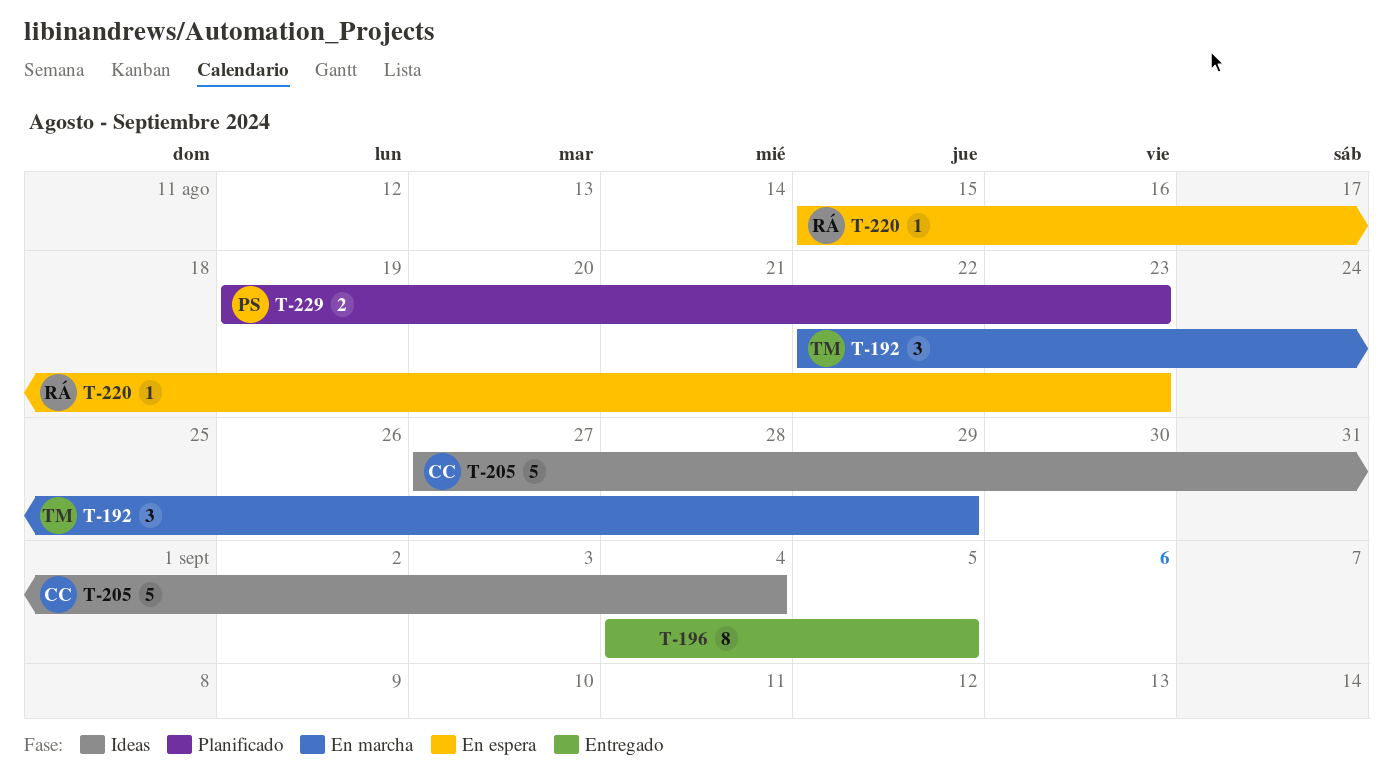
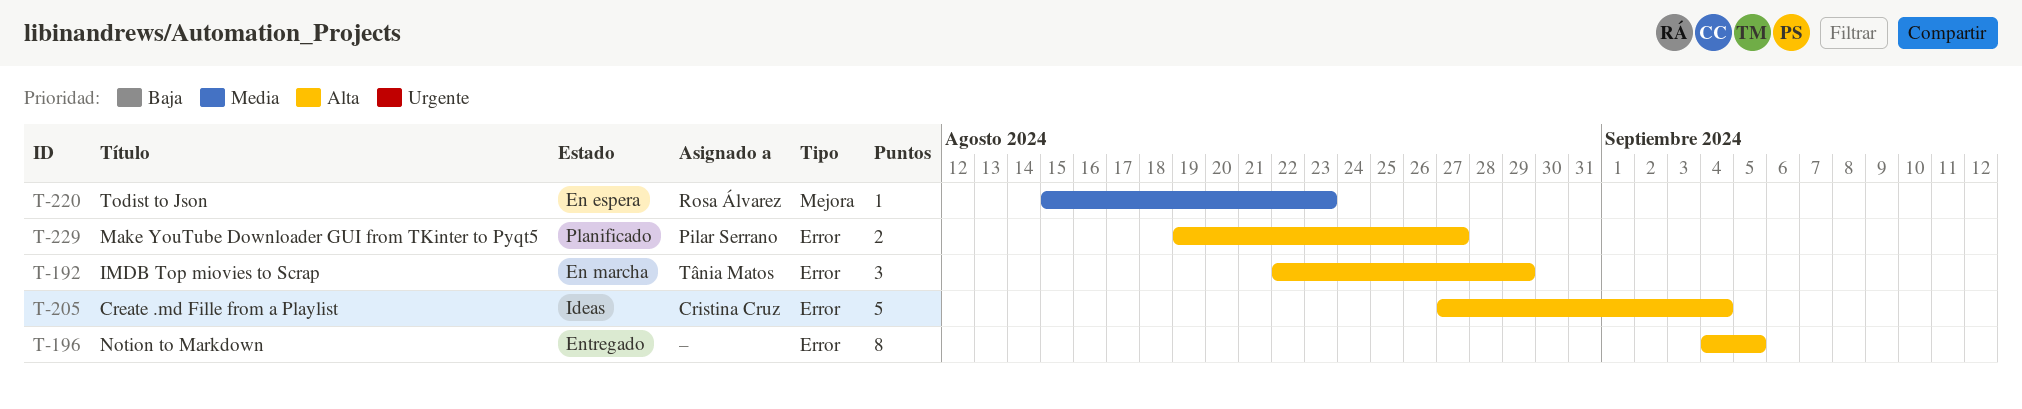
T-229, due: Aug 23 -> Aug 27

